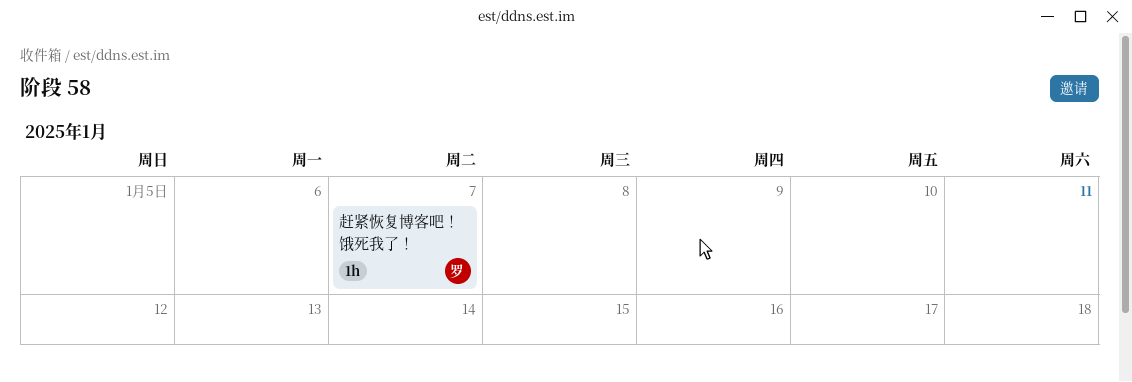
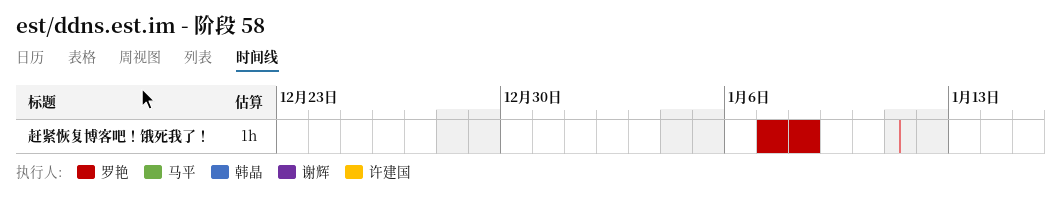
赶紧恢复博客吧！饿死我了！, due: Jan 7 -> Jan 8

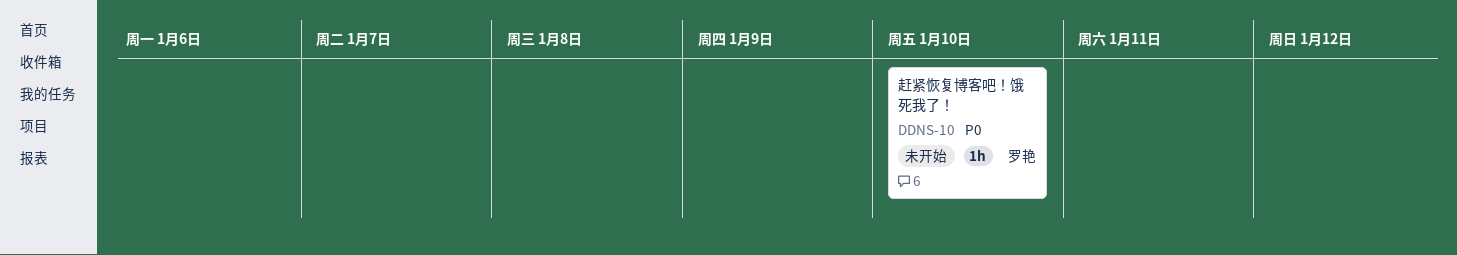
赶紧恢复博客吧！饿死我了！, due: Jan 8 -> Jan 10

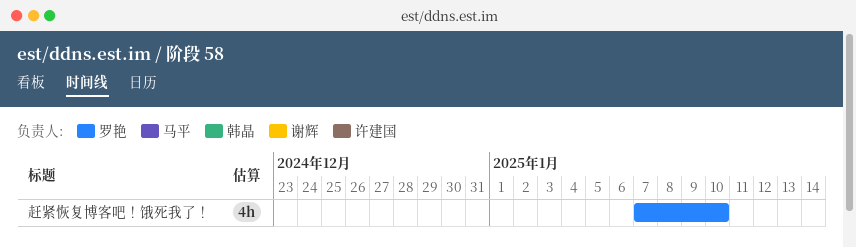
赶紧恢复博客吧！饿死我了！, estimate: 1h -> 4h

